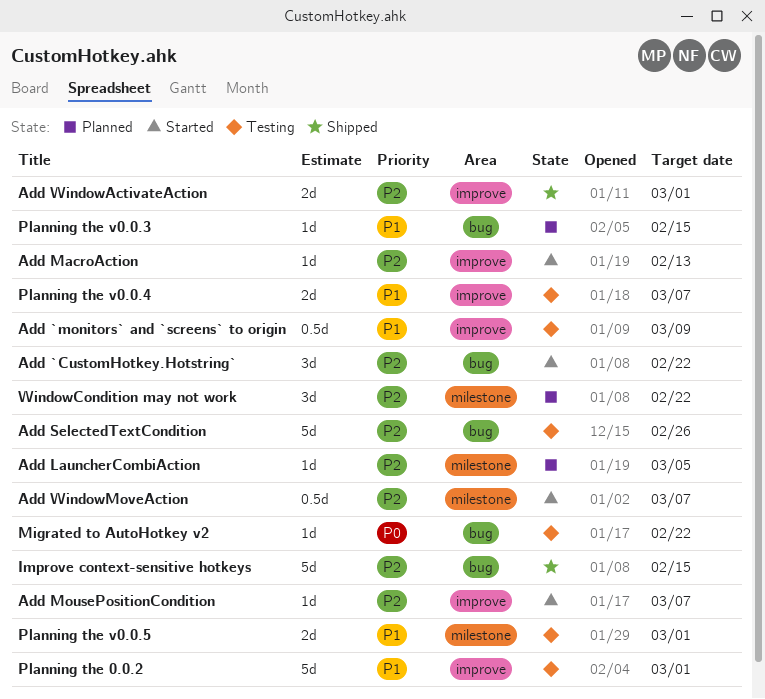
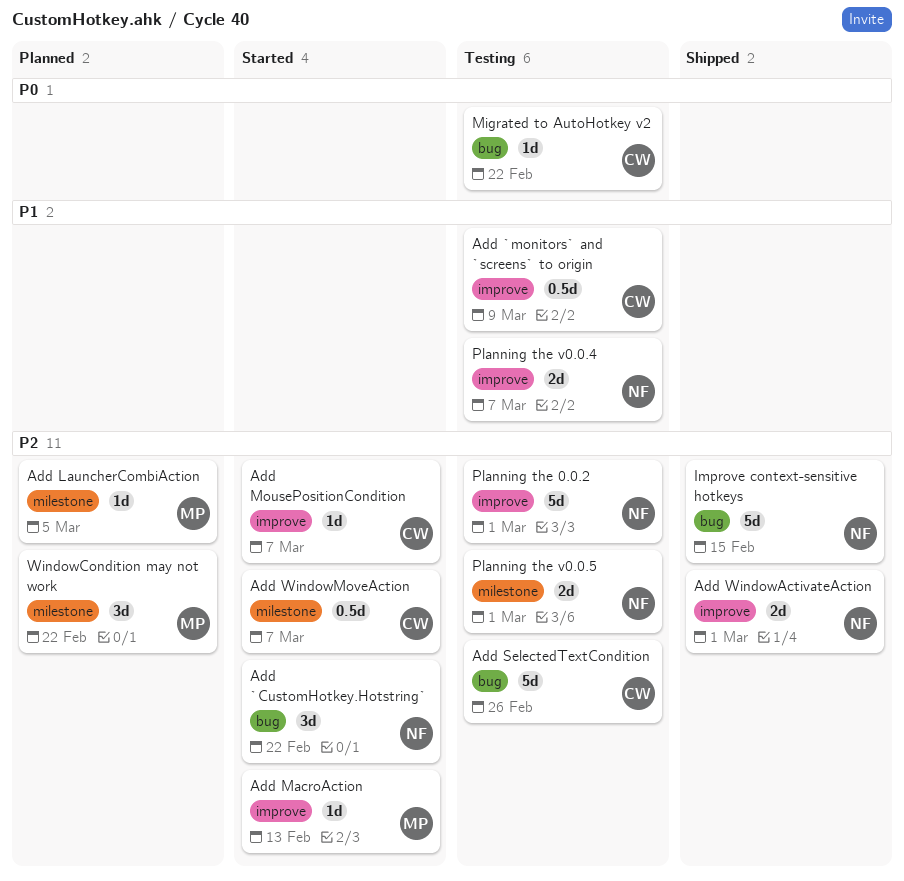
Planning the 0.0.2, priority: P1 -> P2
Planning the v0.0.3: present -> none
Planning the v0.0.5, priority: P1 -> P2

